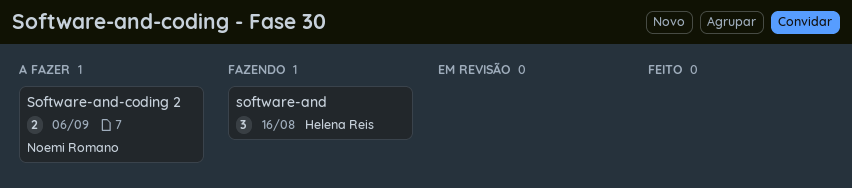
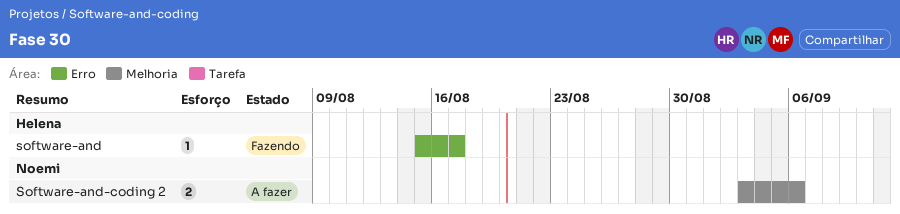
software-and, estimate: 3 -> 1
software-and, due: Aug 16 -> Aug 17

